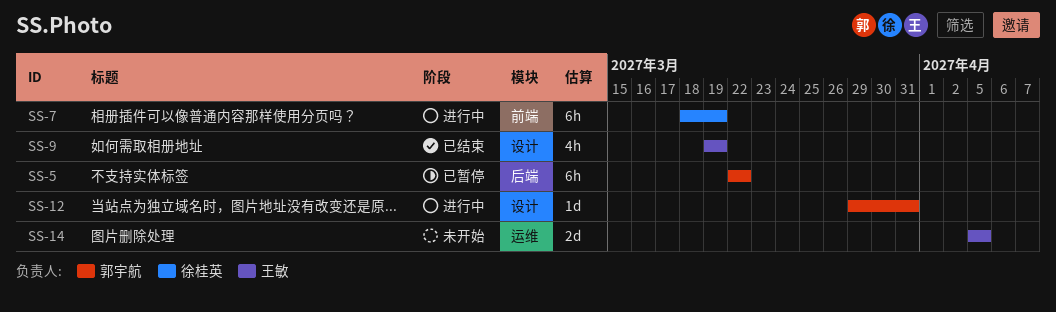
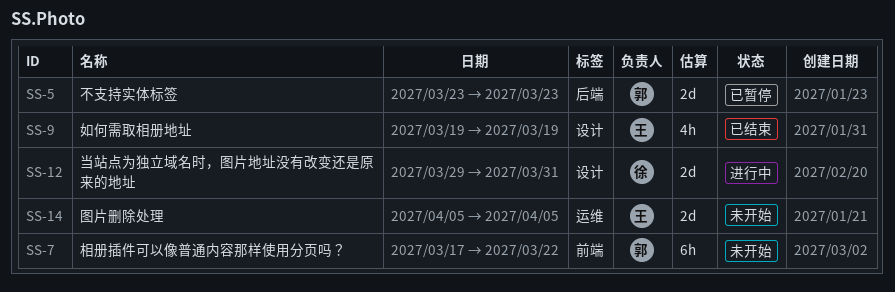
SS-5, estimate: 6h -> 2d
SS-5, start: Mar 22 -> Mar 23
SS-5, due: Mar 22 -> Mar 23
SS-7, status: 进行中 -> 未开始
SS-7, owner: 徐桂英 -> 郭宇航
SS-7, start: Mar 18 -> Mar 17
SS-7, due: Mar 19 -> Mar 22
SS-12, owner: 郭宇航 -> 徐桂英
SS-12, estimate: 1d -> 2d

